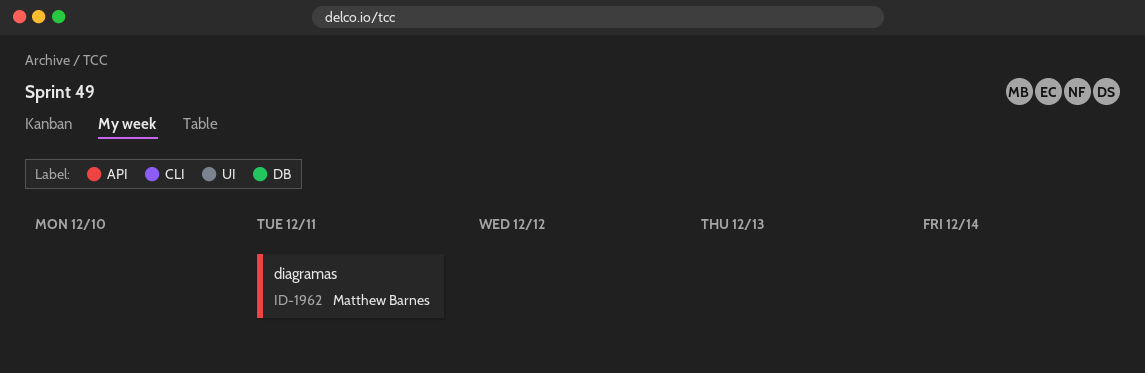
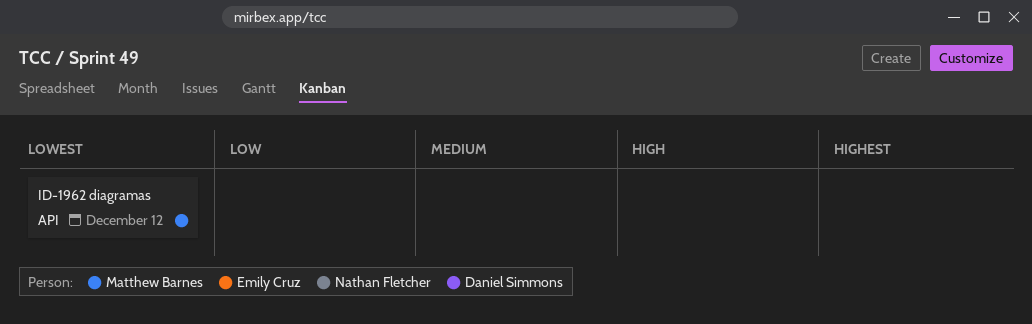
ID-1962, due: Dec 11 -> Dec 12

